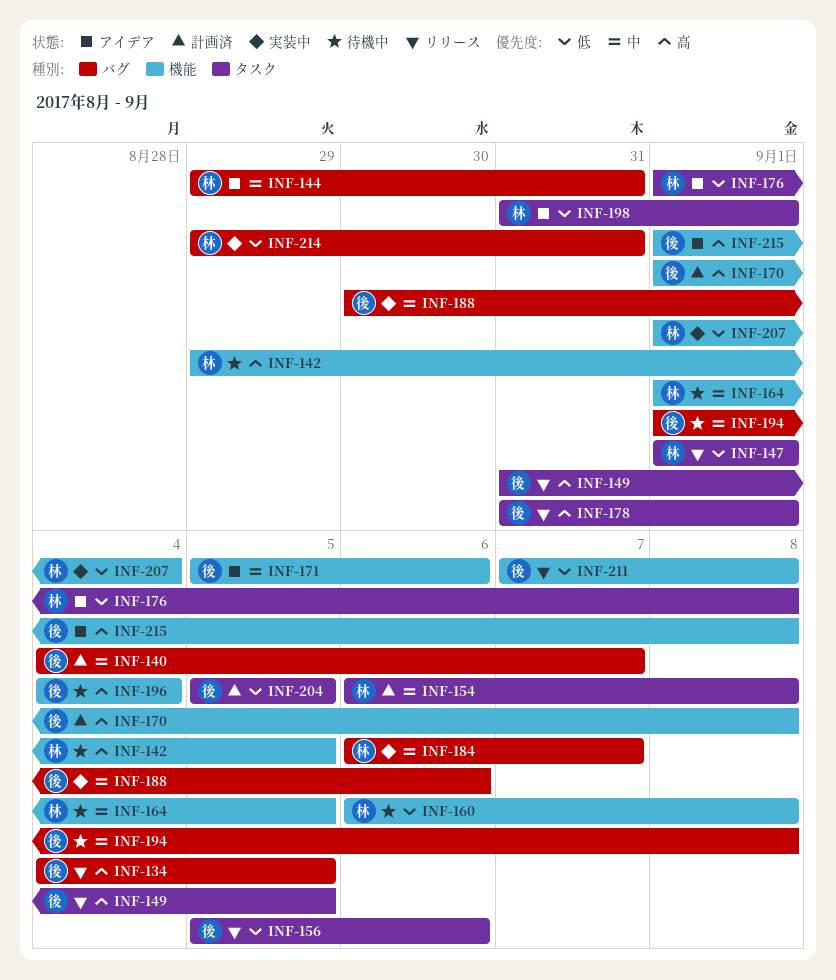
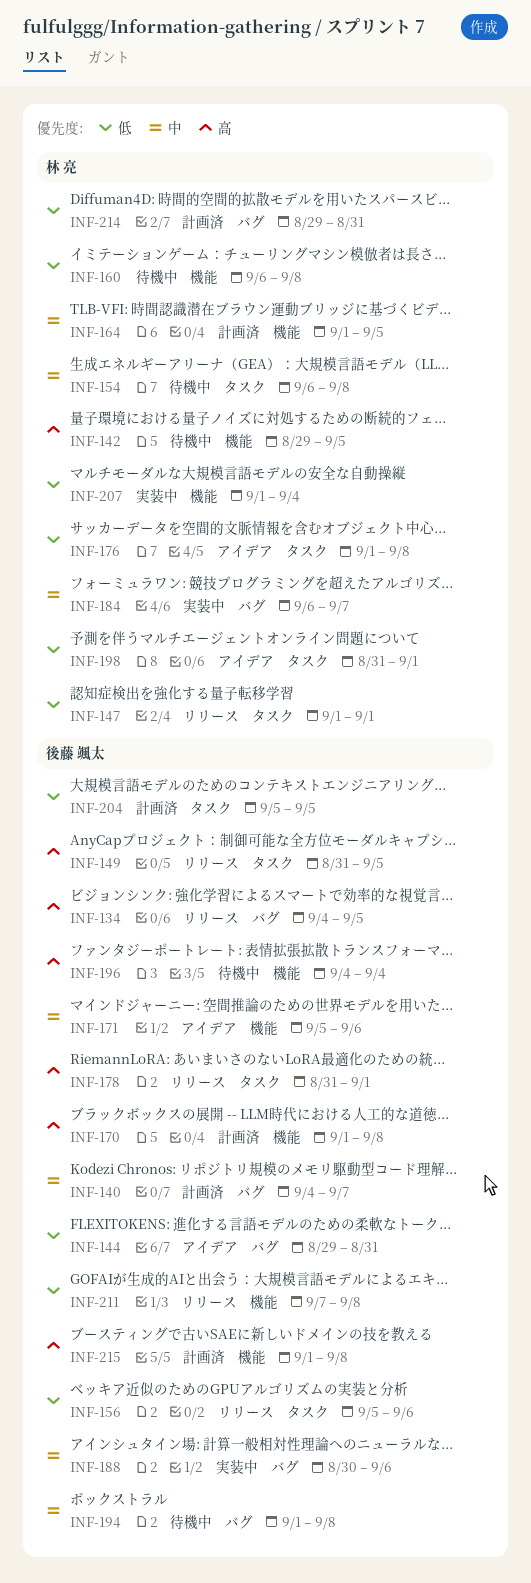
INF-144, owner: 林 亮 -> 後藤 颯太
INF-144, priority: 中 -> 低
INF-154, status: 計画済 -> 待機中
INF-164, status: 待機中 -> 計画済
INF-214, status: 実装中 -> 計画済
INF-215, status: アイデア -> 計画済

